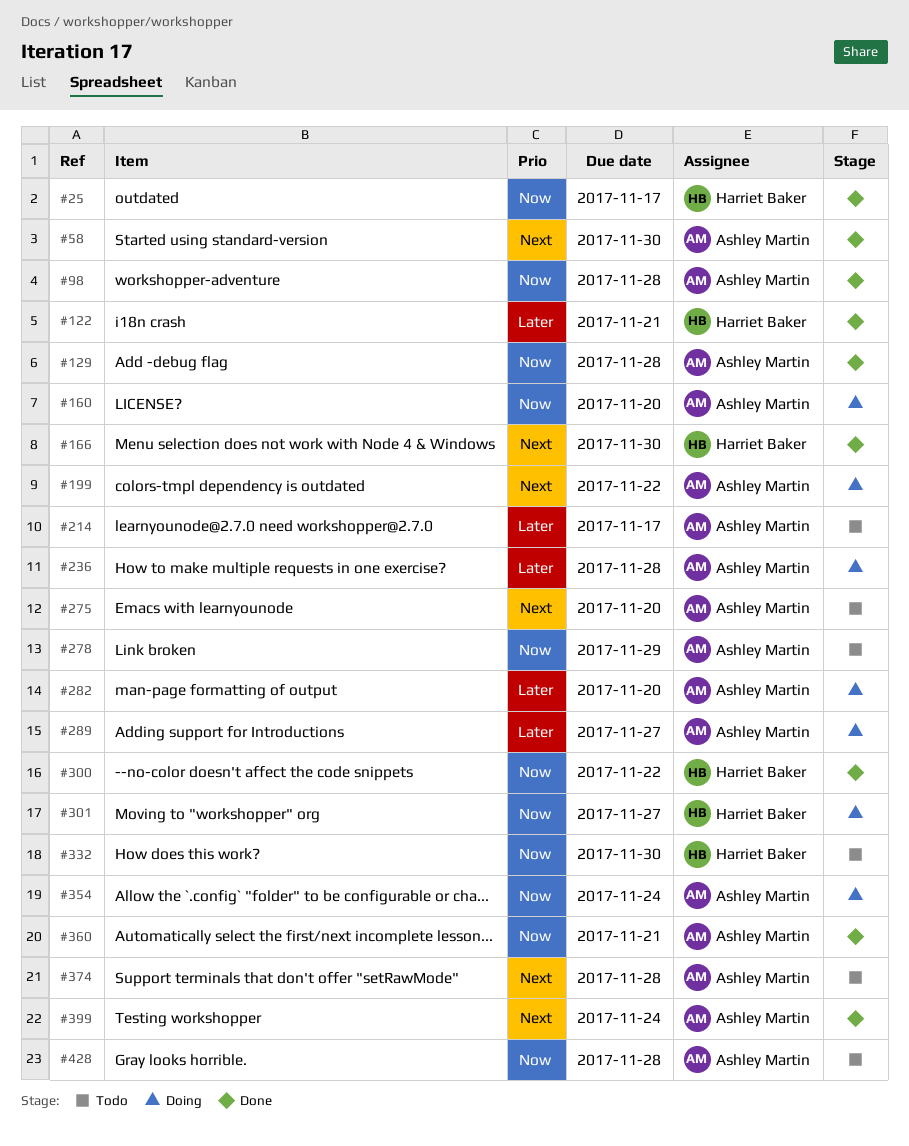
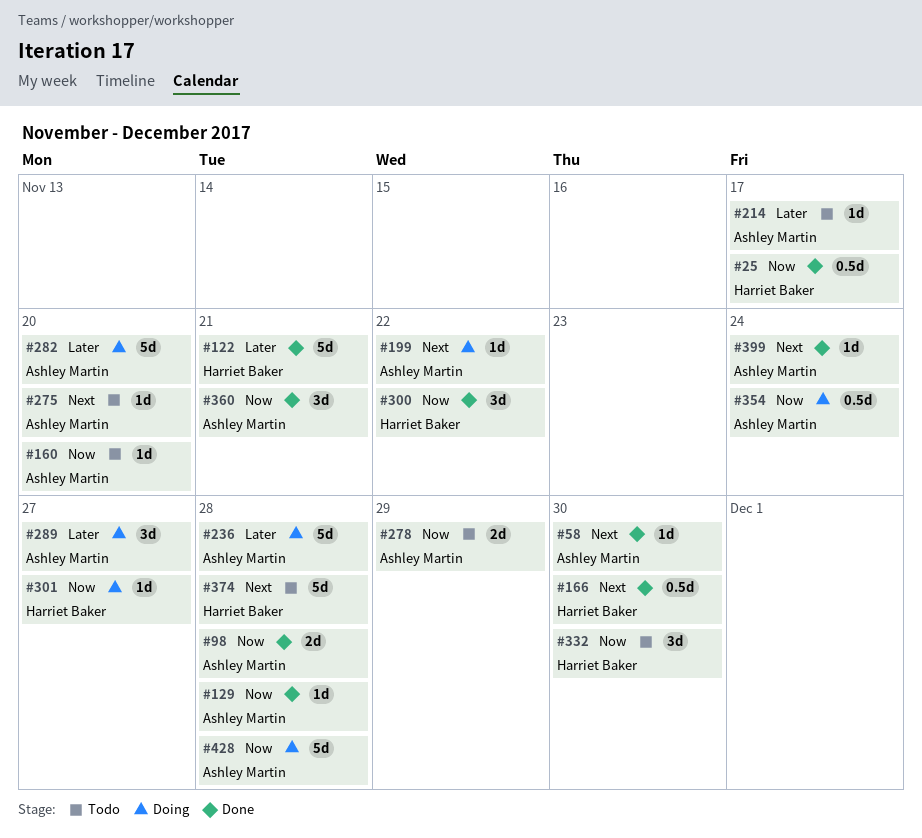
#160, status: Doing -> Todo
#374, owner: Ashley Martin -> Harriet Baker
#428, status: Todo -> Doing

